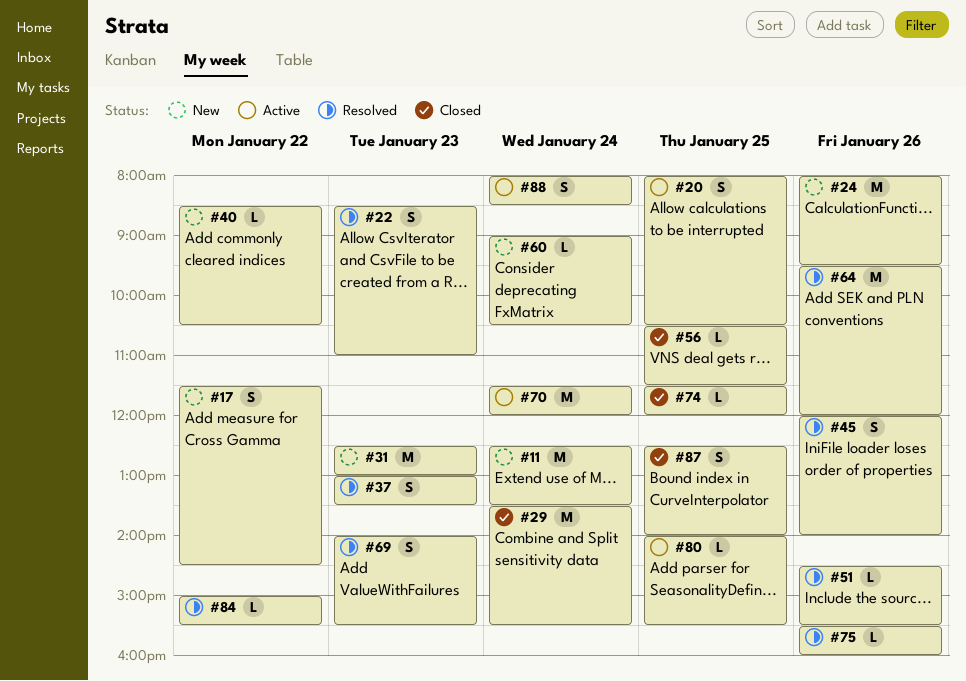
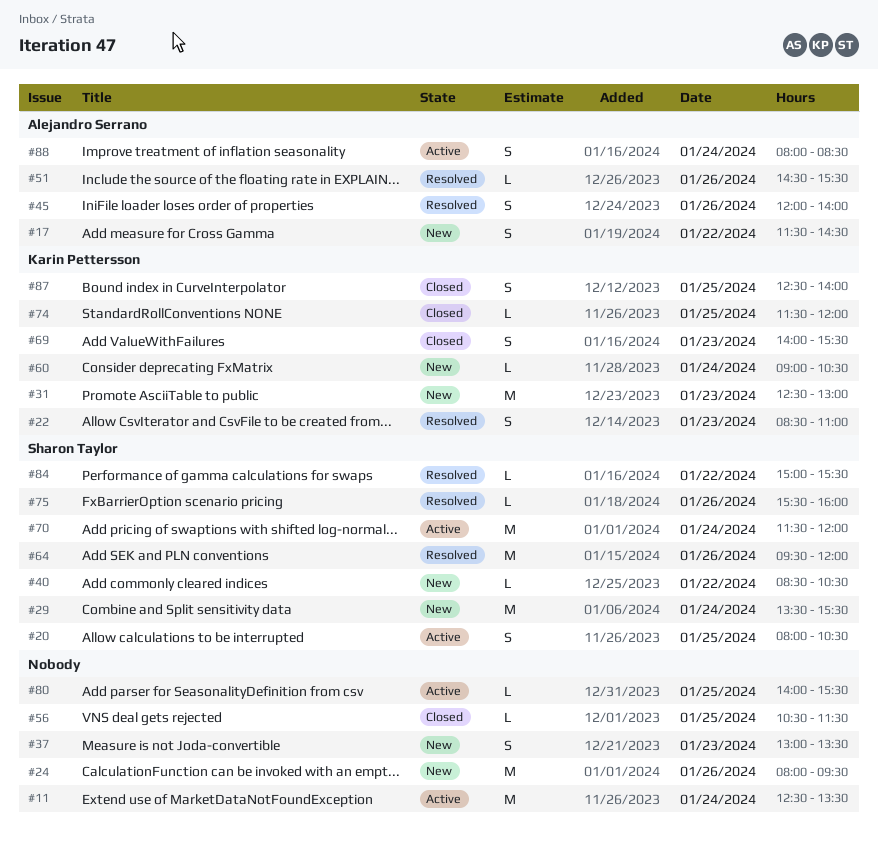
#11, status: New -> Active
#29, status: Closed -> New
#37, status: Resolved -> New
#69, status: Resolved -> Closed

